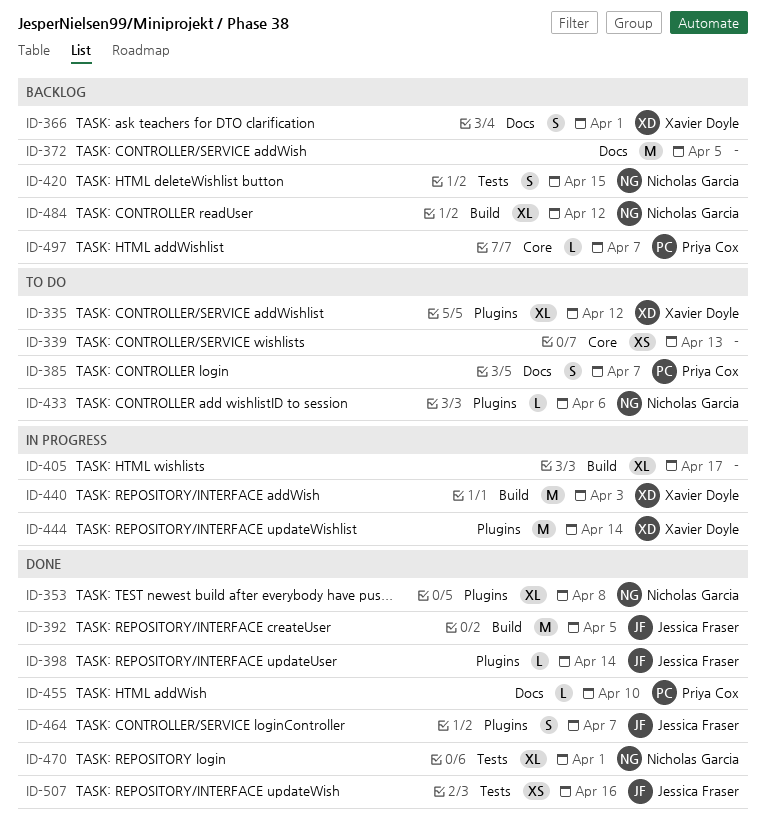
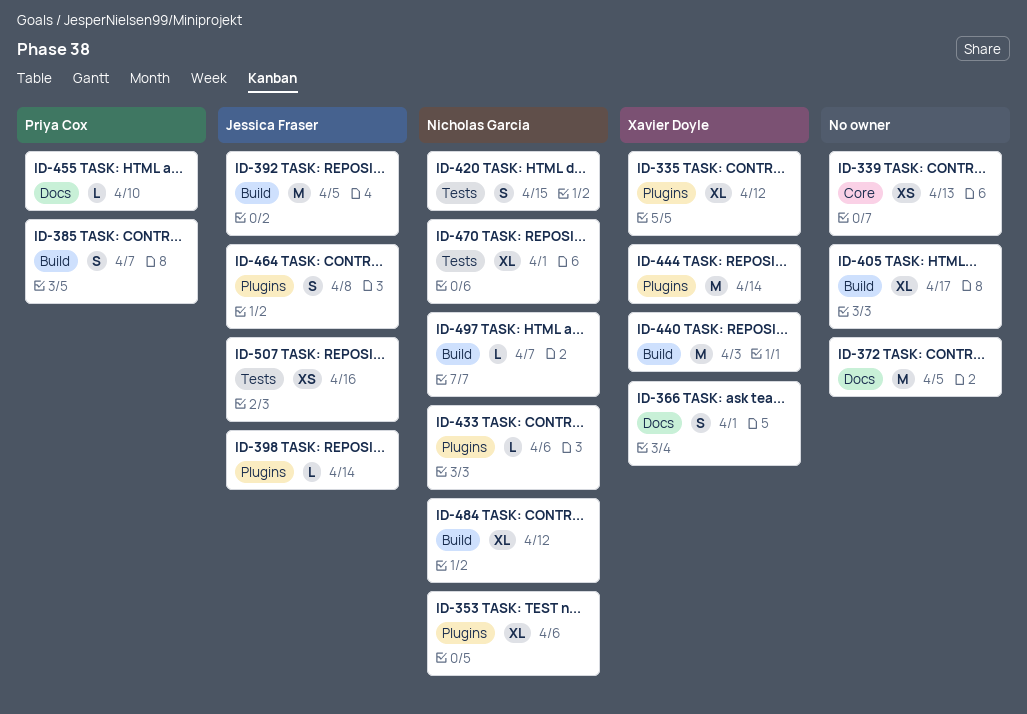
ID-353, due: Apr 8 -> Apr 6
ID-385, label: Docs -> Build
ID-464, due: Apr 7 -> Apr 8
ID-497, owner: Priya Cox -> Nicholas Garcia
ID-497, label: Core -> Build

